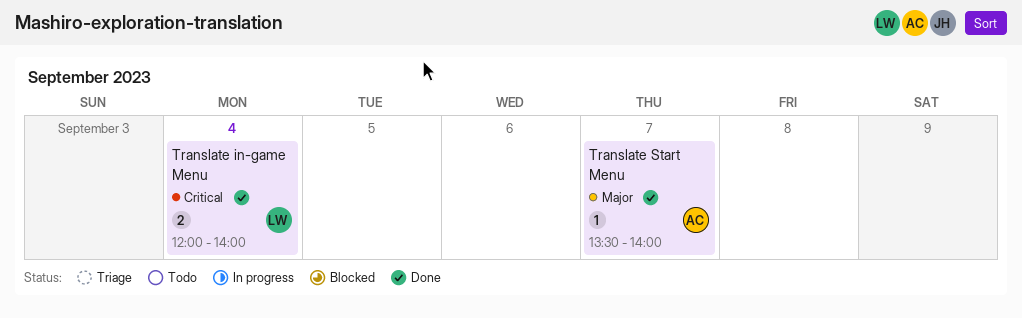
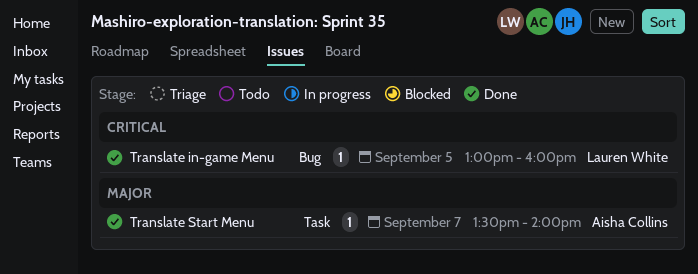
Translate in-game Menu, estimate: 2 -> 1
Translate in-game Menu, day: Sep 4 -> Sep 5
Translate in-game Menu, begins: 12:00 -> 13:00
Translate in-game Menu, ends: 14:00 -> 16:00

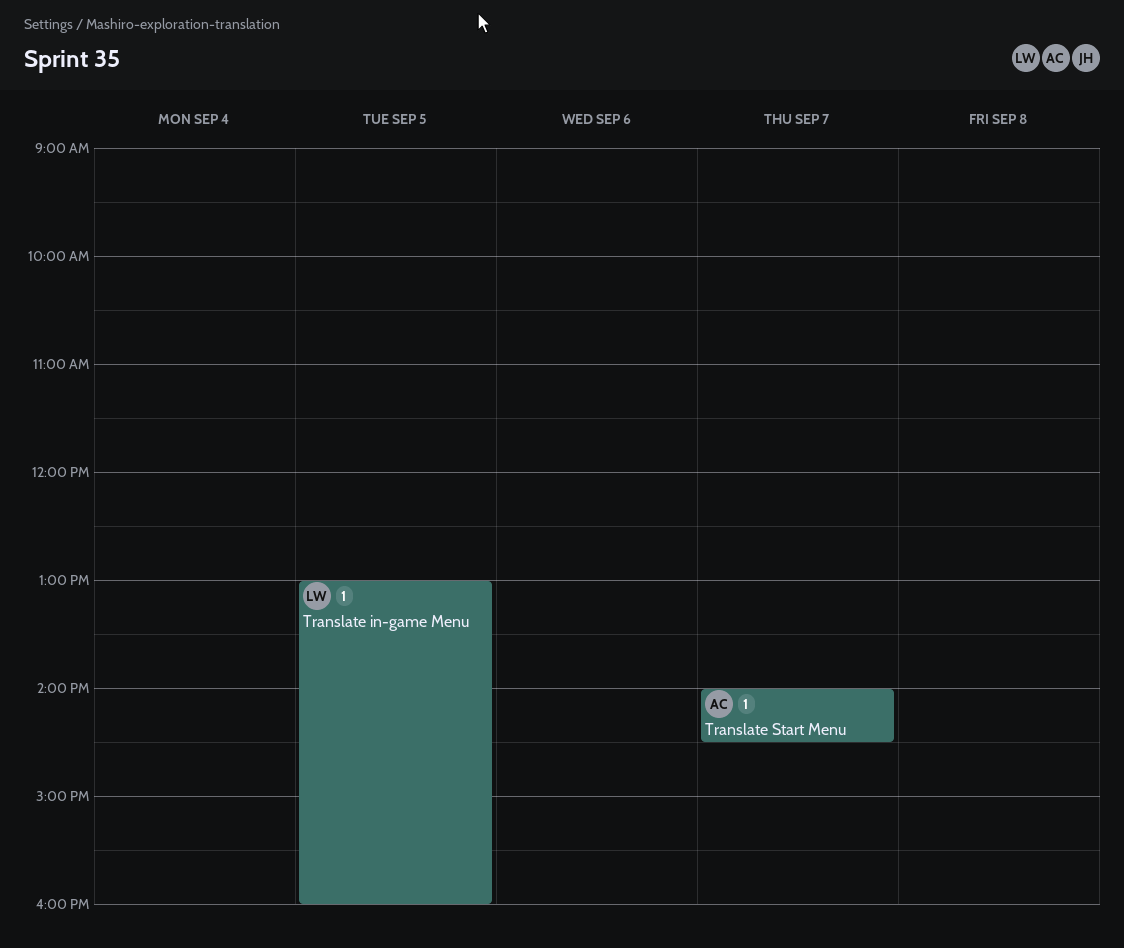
Translate Start Menu, begins: 13:30 -> 14:00
Translate Start Menu, ends: 14:00 -> 14:30

